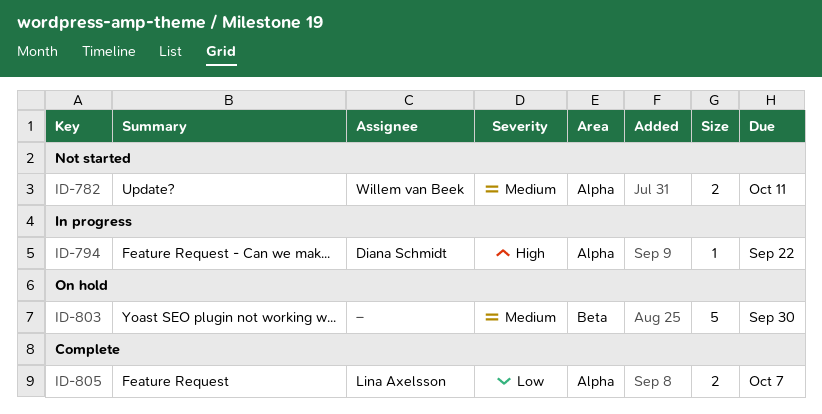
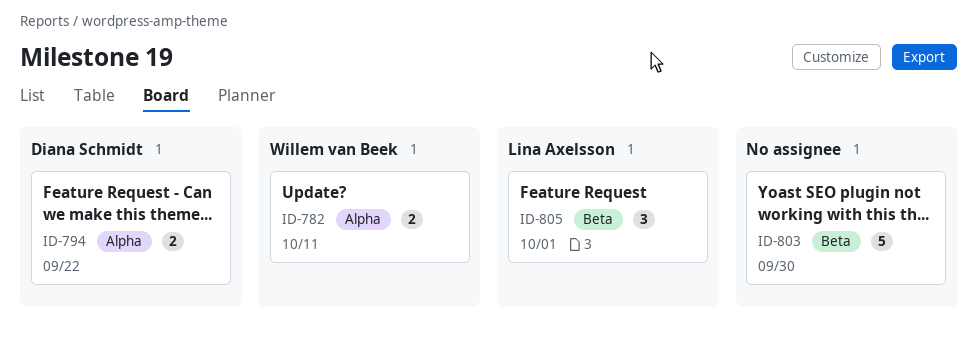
ID-794, estimate: 1 -> 2
ID-805, label: Alpha -> Beta
ID-805, estimate: 2 -> 3
ID-805, due: Oct 7 -> Oct 1

